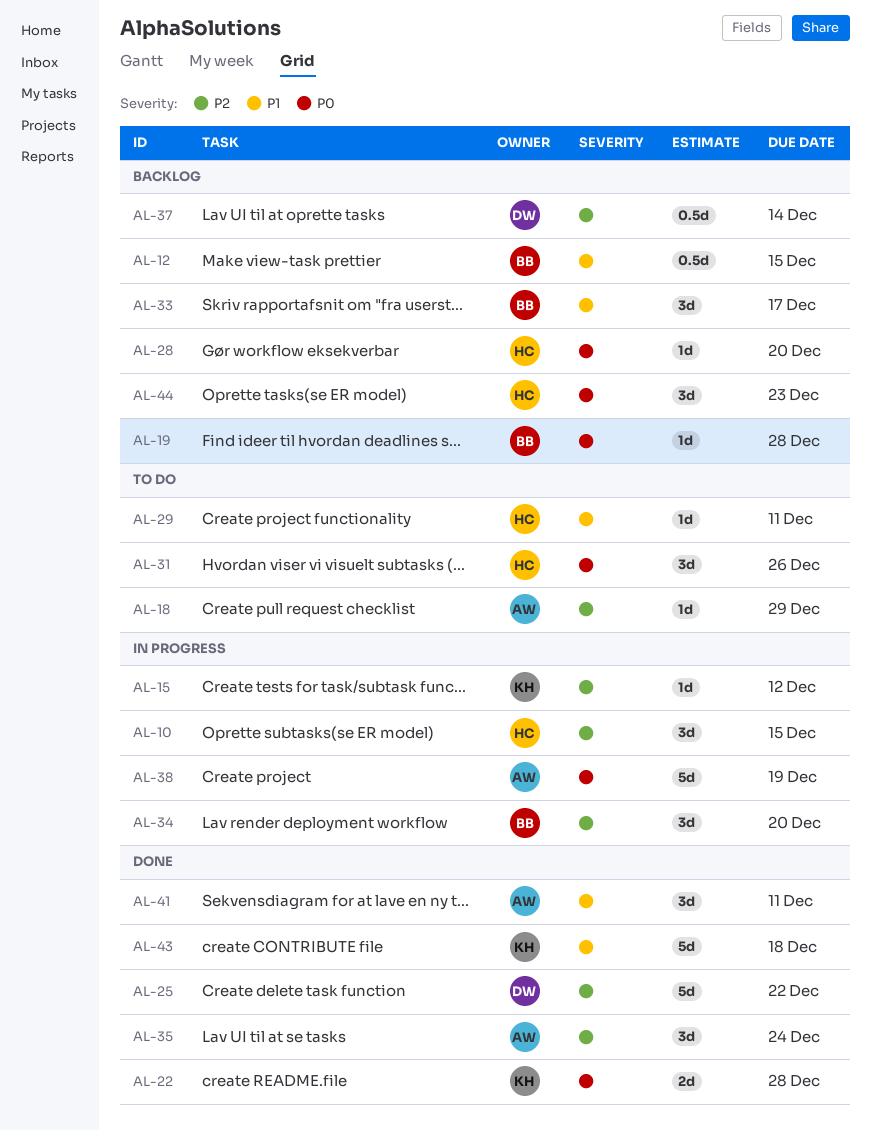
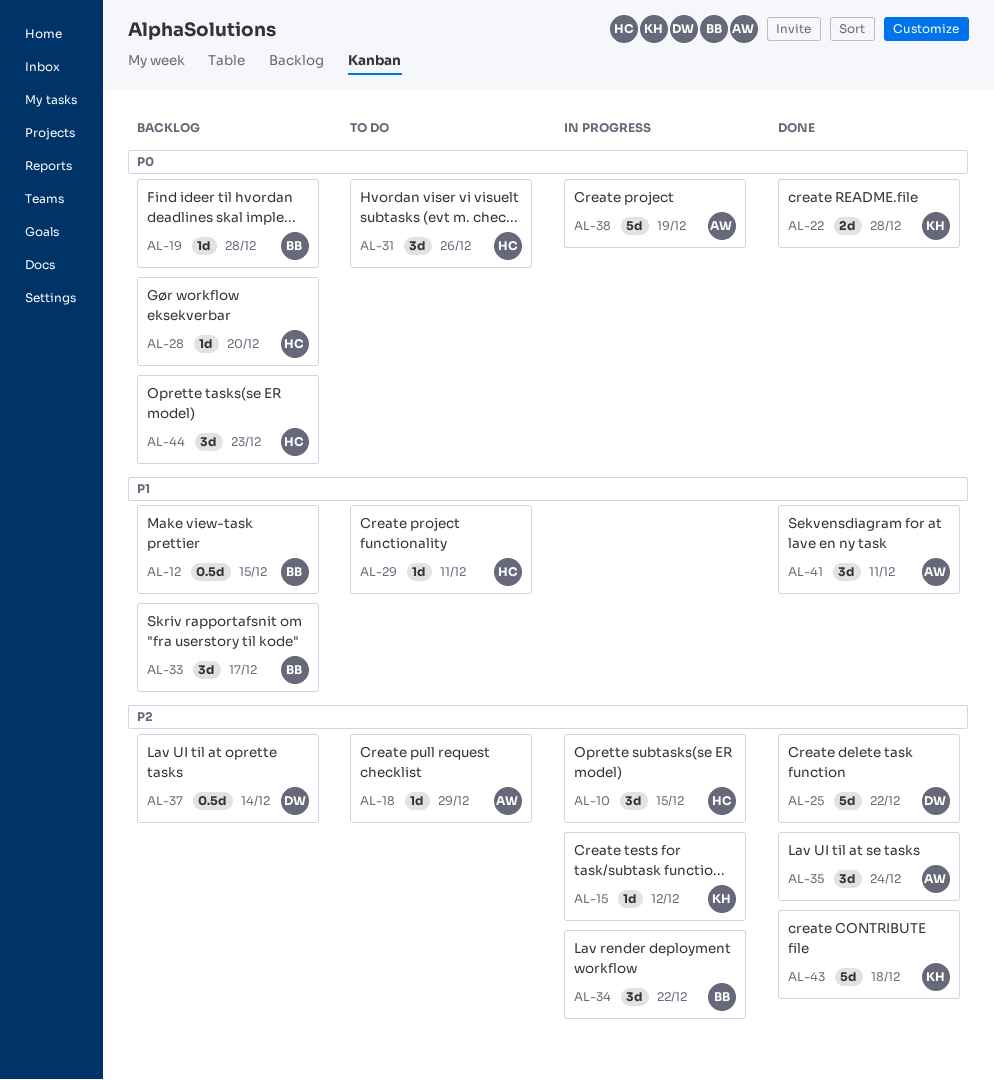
AL-34, due: Dec 20 -> Dec 22
AL-43, priority: P1 -> P2

